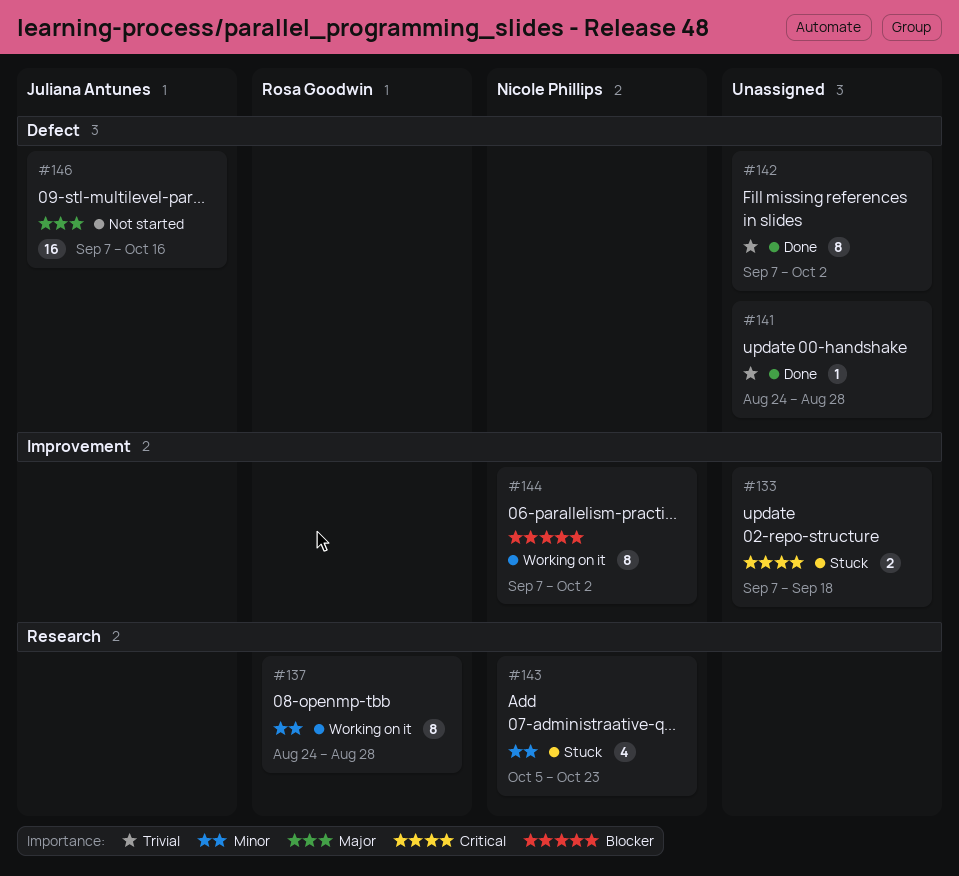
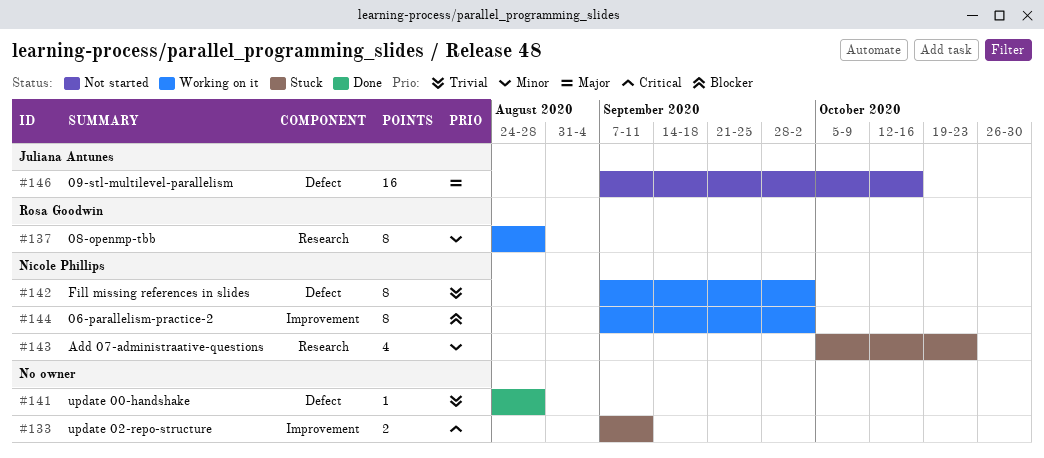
#133, due: Sep 18 -> Sep 11
#142, status: Done -> Working on it
#142, owner: none -> Nicole Phillips

